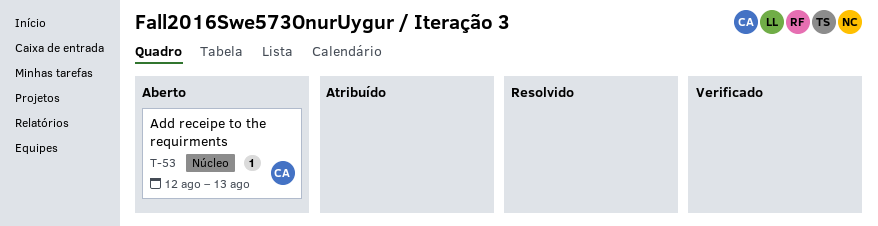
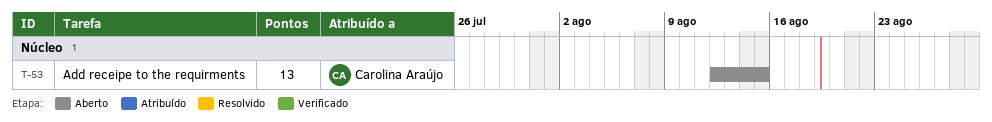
T-53, estimate: 1 -> 13
T-53, due: Aug 13 -> Aug 15

